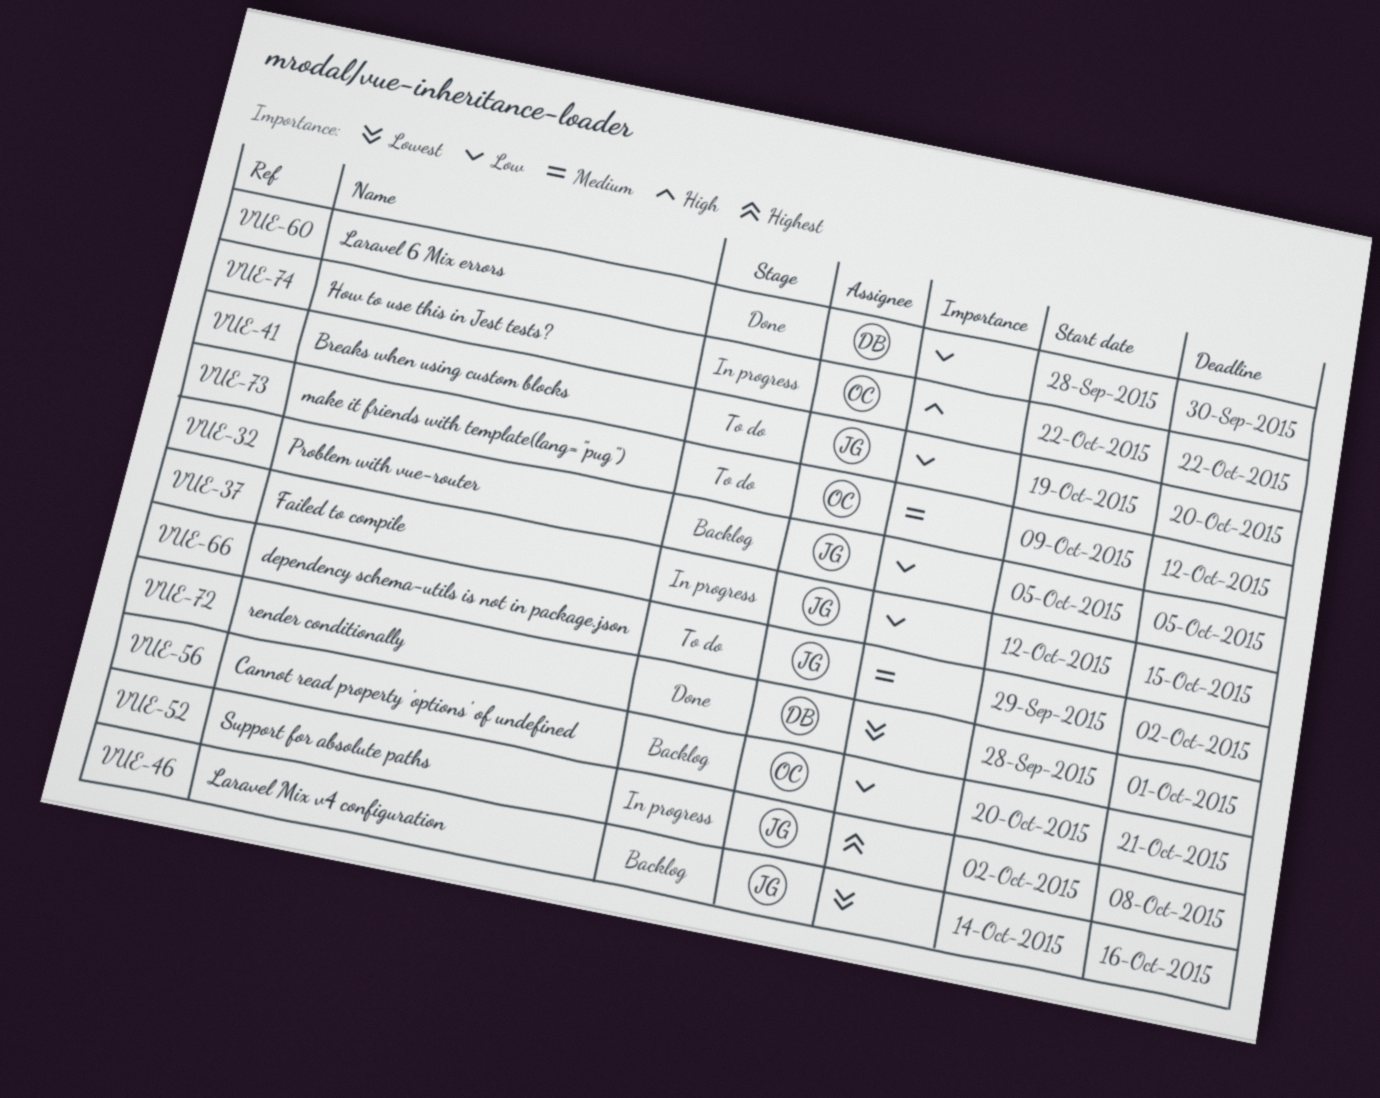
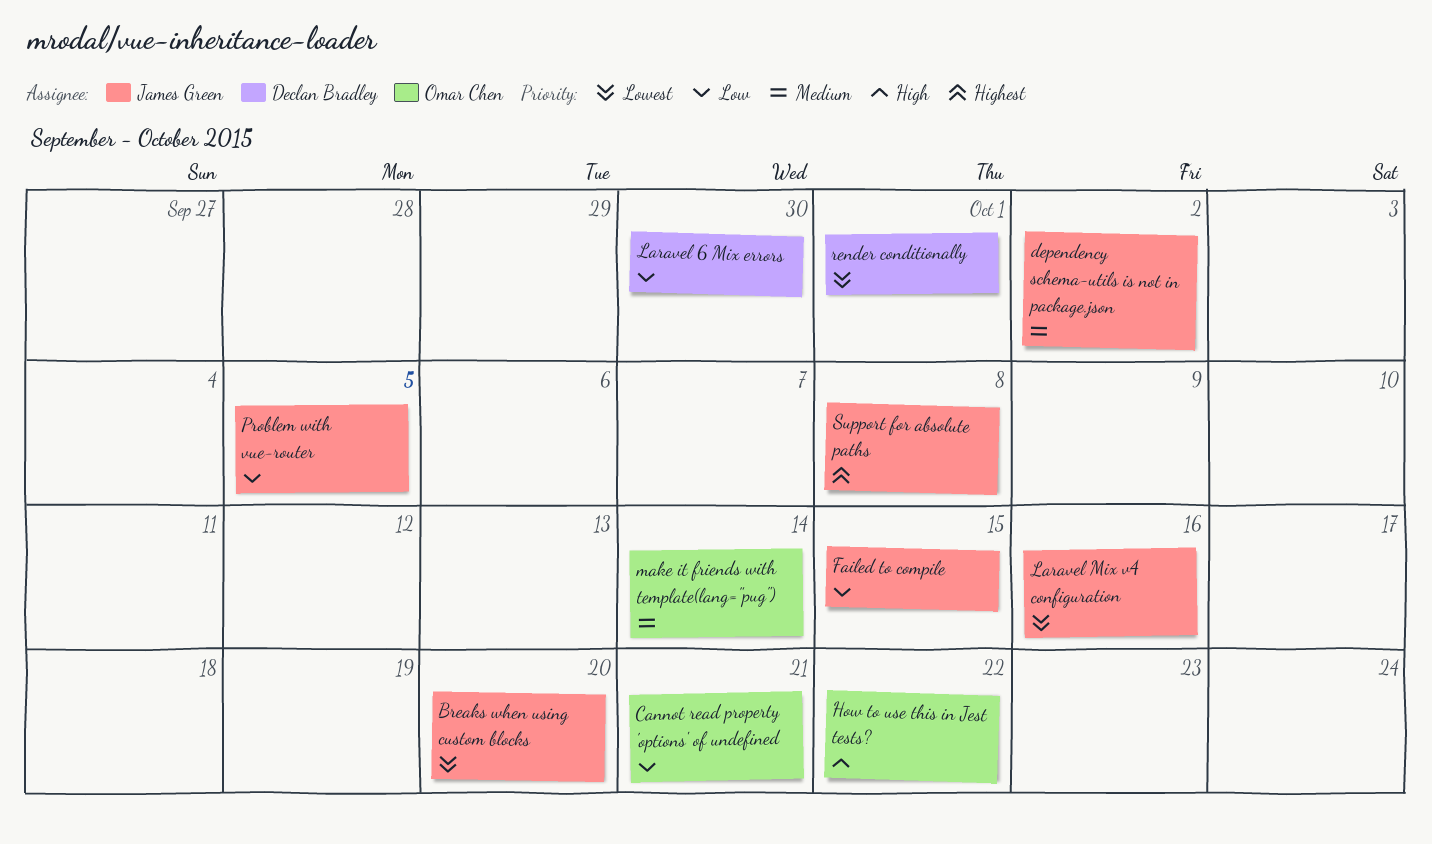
Breaks when using custom blocks, priority: Low -> Lowest
make it friends with template(lang="pug"), due: Oct 12 -> Oct 14

